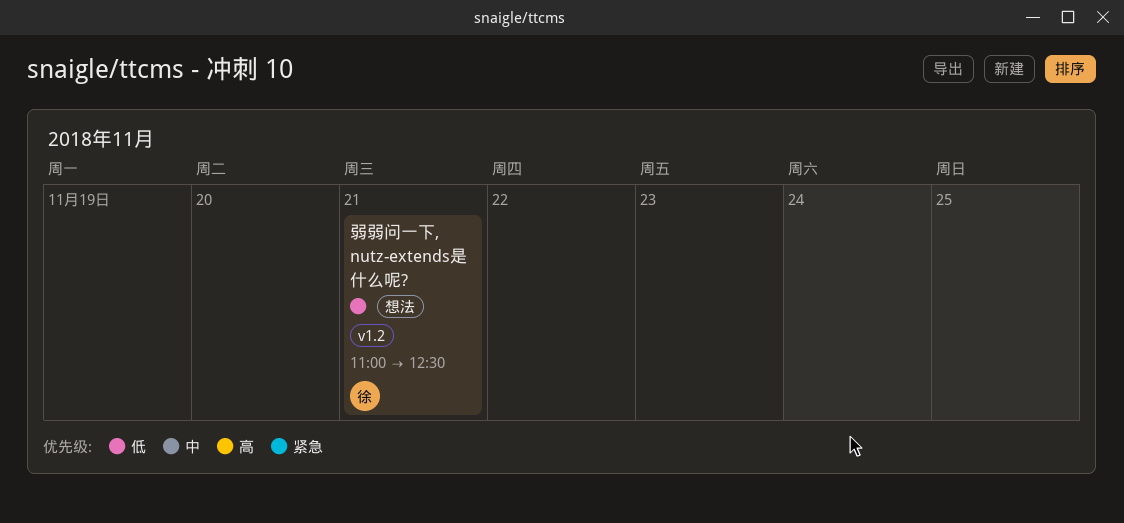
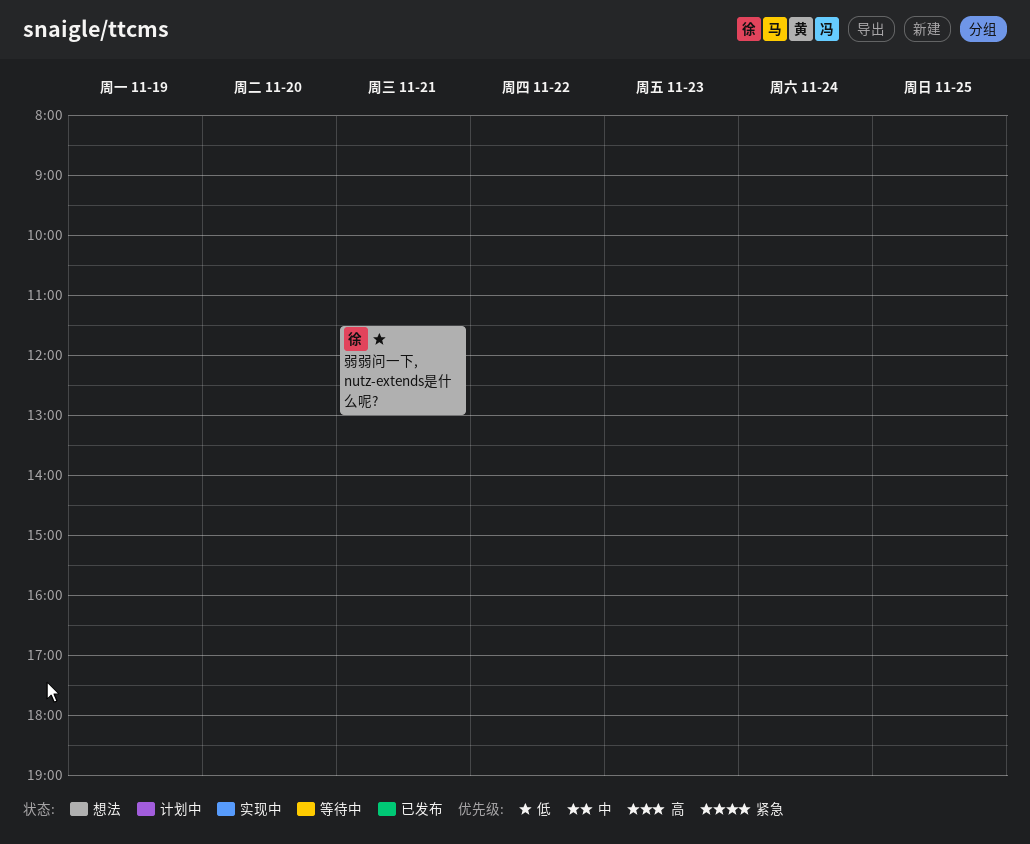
弱弱问一下, nutz-extends是什么呢?, begins: 11:00 -> 11:30
弱弱问一下, nutz-extends是什么呢?, ends: 12:30 -> 13:00

